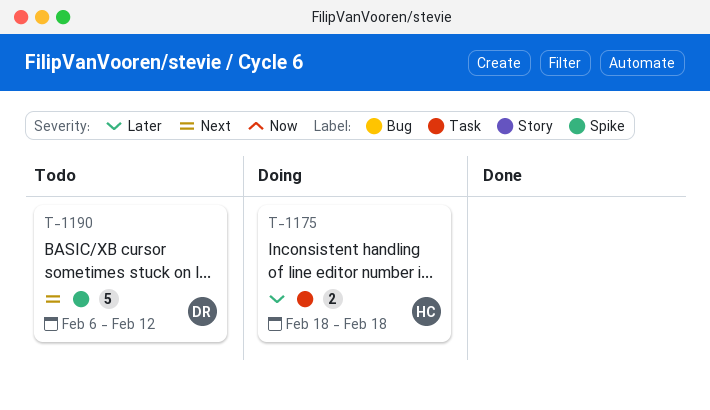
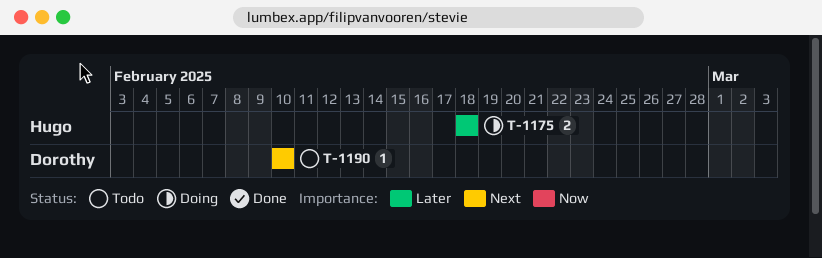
T-1190, estimate: 5 -> 1
T-1190, start: Feb 6 -> Feb 10
T-1190, due: Feb 12 -> Feb 10

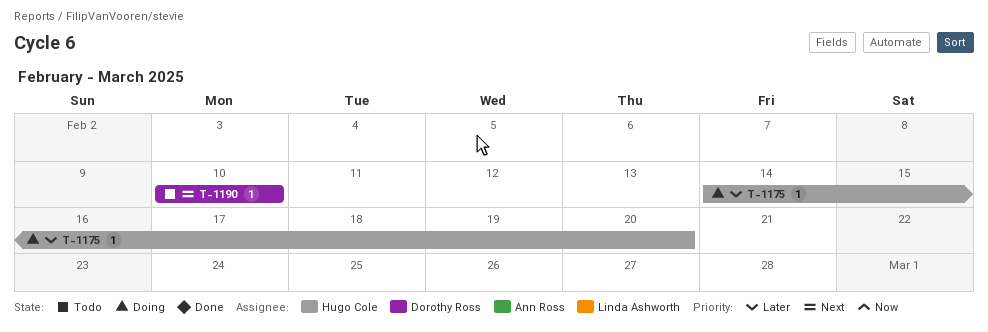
T-1175, estimate: 2 -> 1
T-1175, start: Feb 18 -> Feb 14
T-1175, due: Feb 18 -> Feb 20

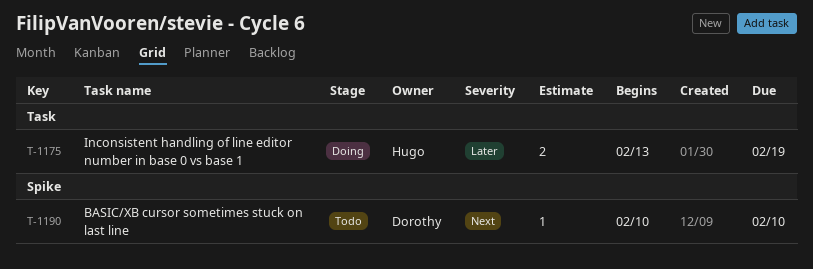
T-1175, estimate: 1 -> 2
T-1175, start: Feb 14 -> Feb 13
T-1175, due: Feb 20 -> Feb 19

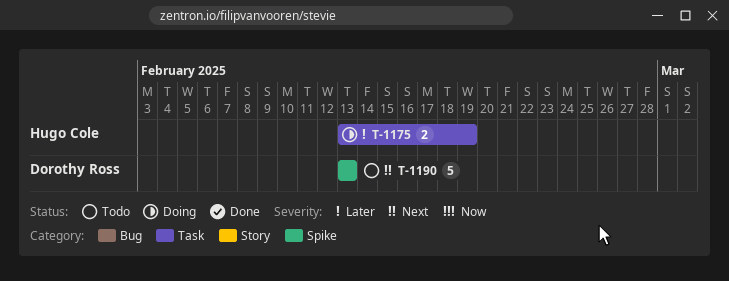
T-1190, estimate: 1 -> 5
T-1190, start: Feb 10 -> Feb 13
T-1190, due: Feb 10 -> Feb 13

